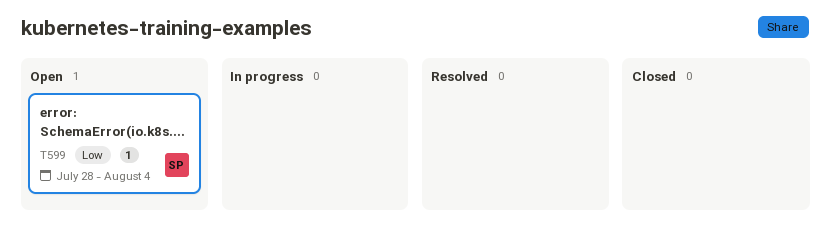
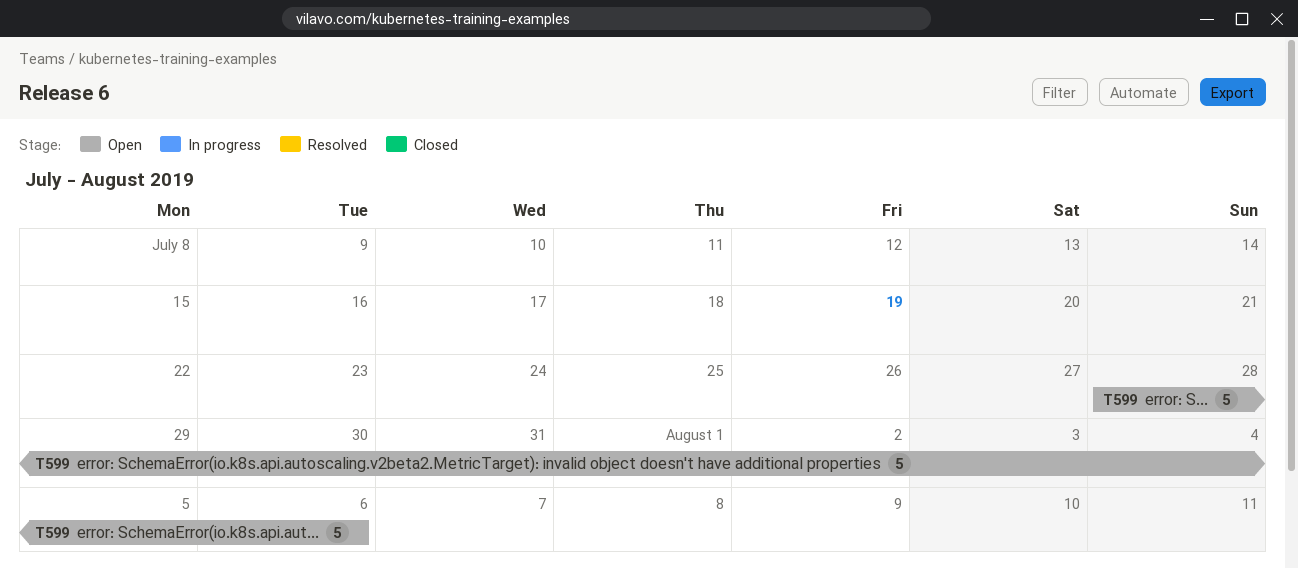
T599, estimate: 1 -> 5
T599, due: Aug 4 -> Aug 6

